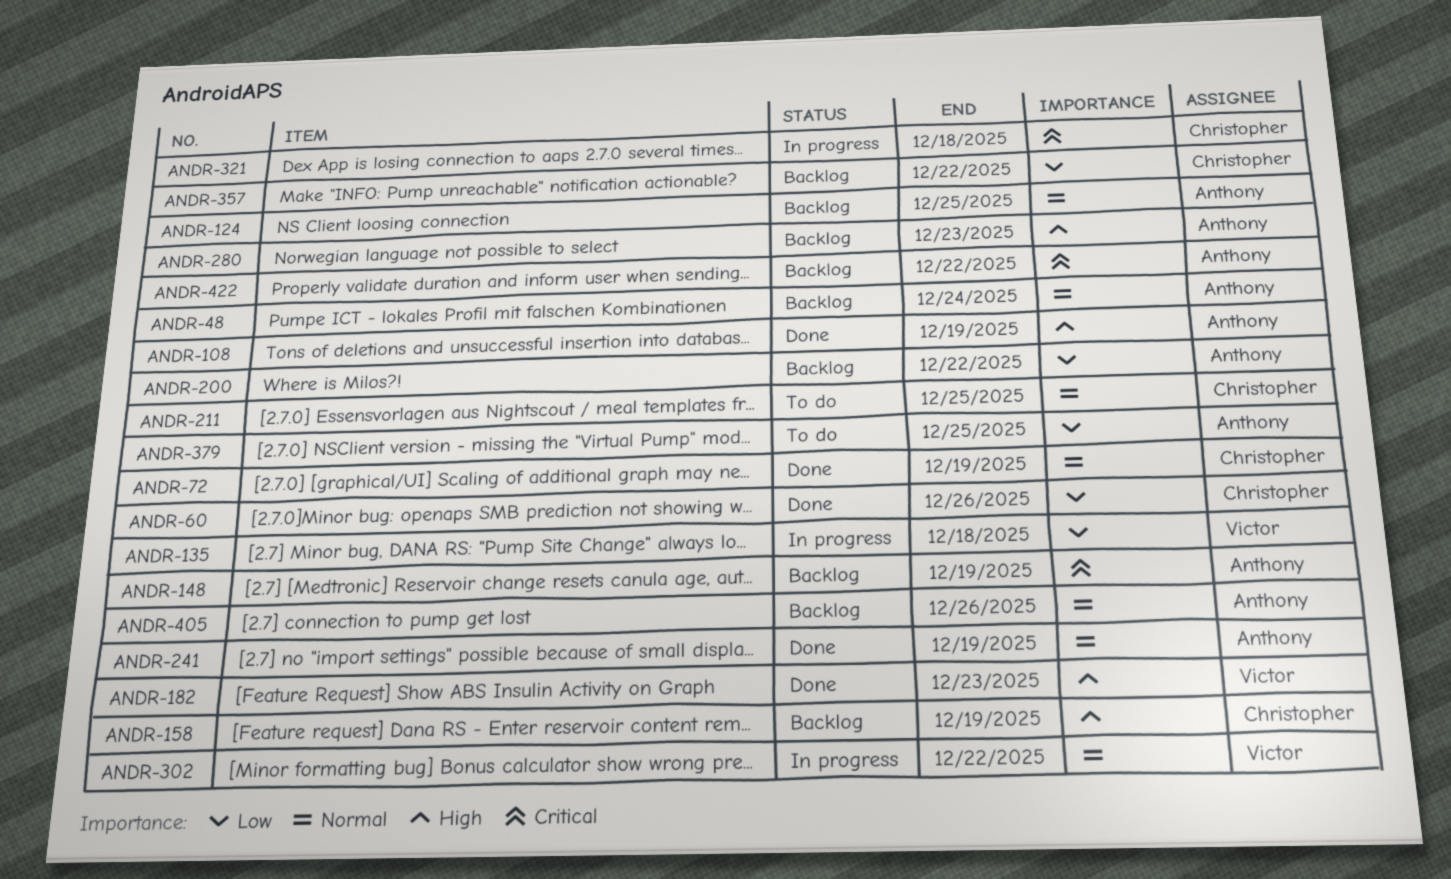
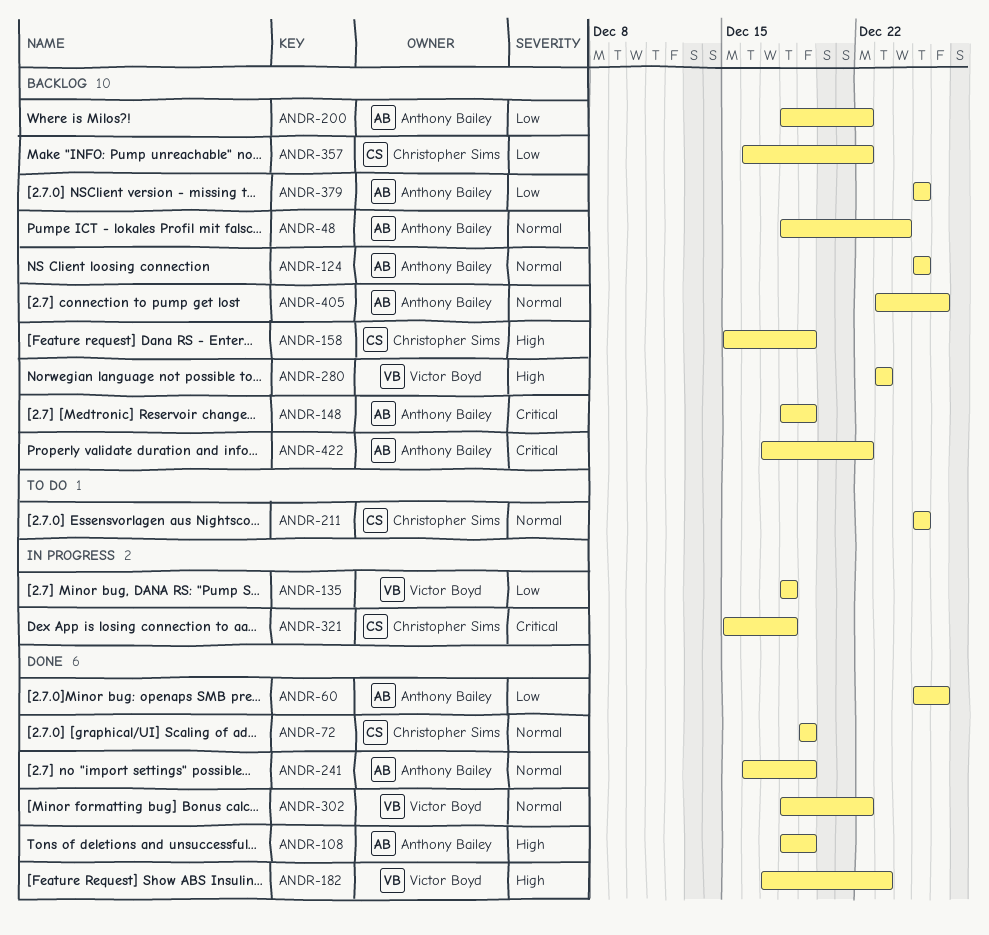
ANDR-60, owner: Christopher Sims -> Anthony Bailey
ANDR-280, owner: Anthony Bailey -> Victor Boyd
ANDR-302, status: In progress -> Done
ANDR-379, status: To do -> Backlog

